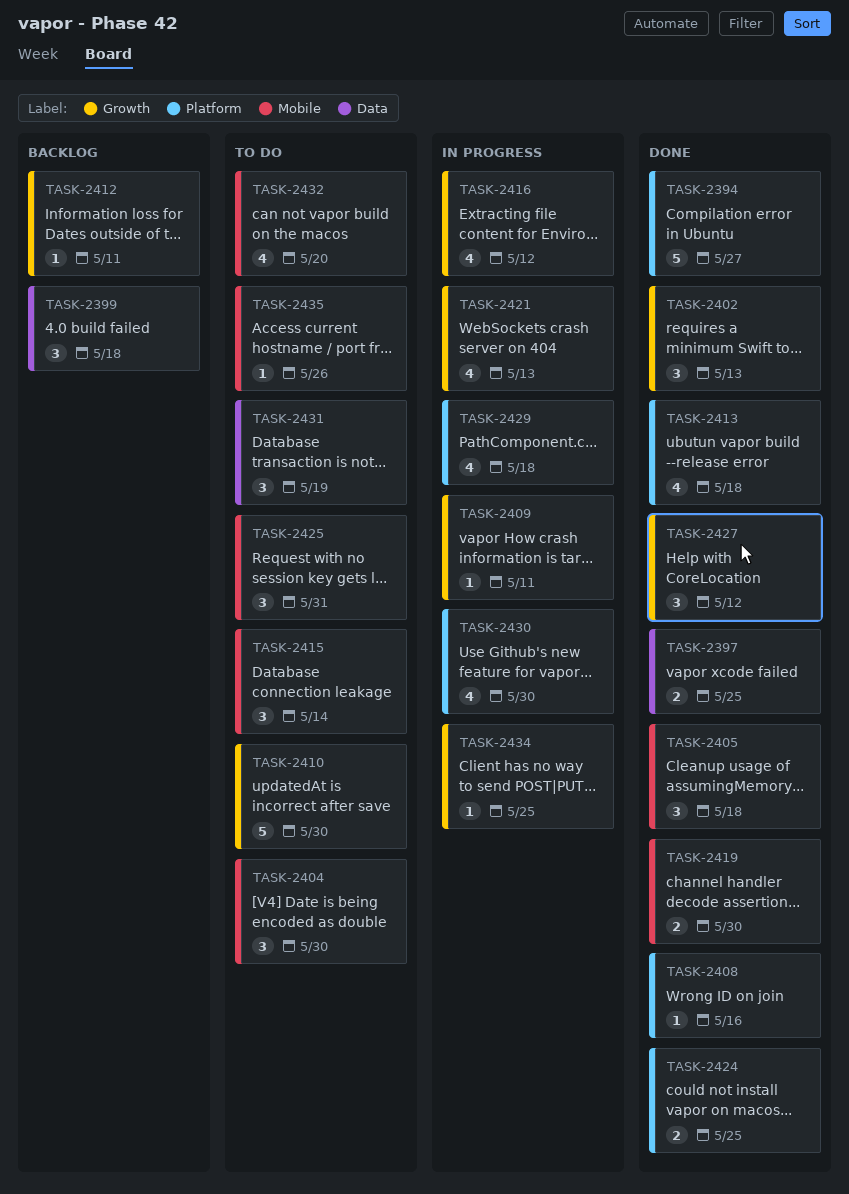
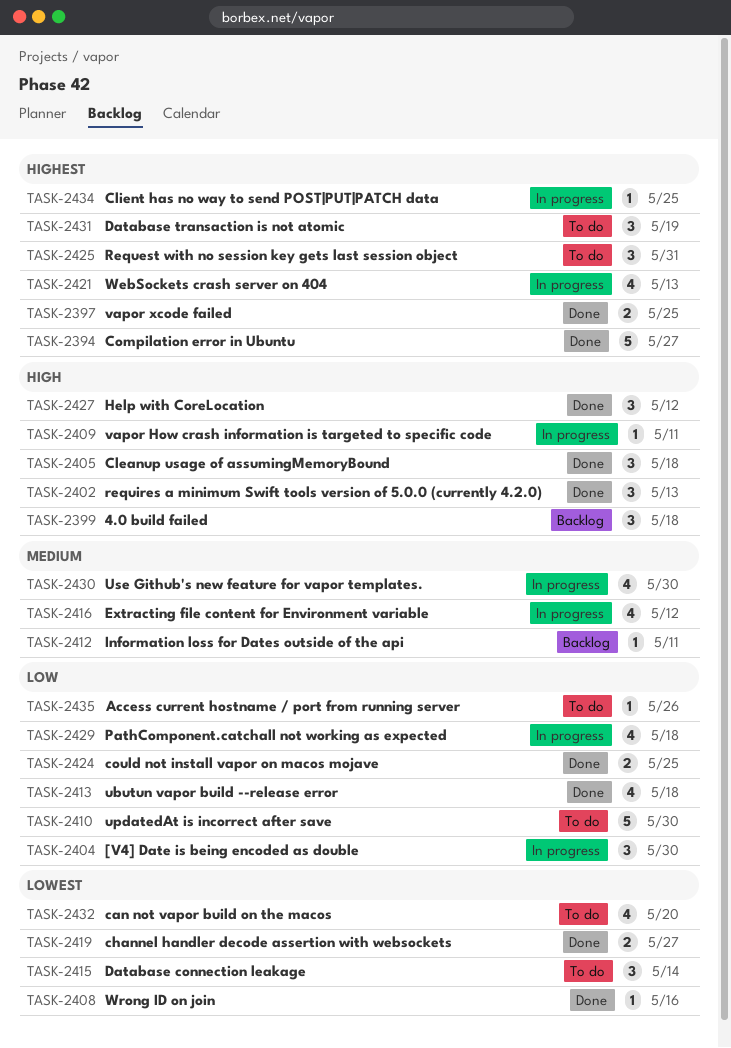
TASK-2404, status: To do -> In progress
TASK-2419, due: May 30 -> May 27

